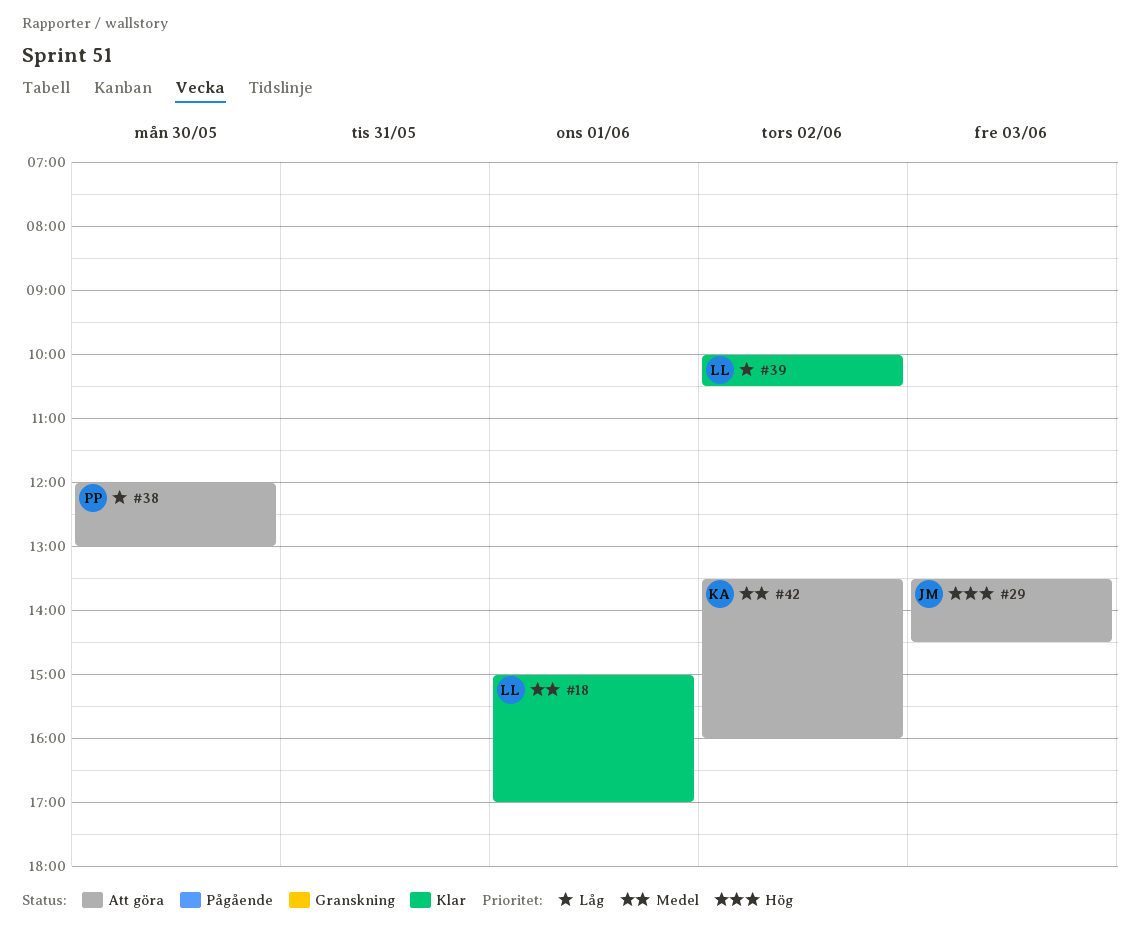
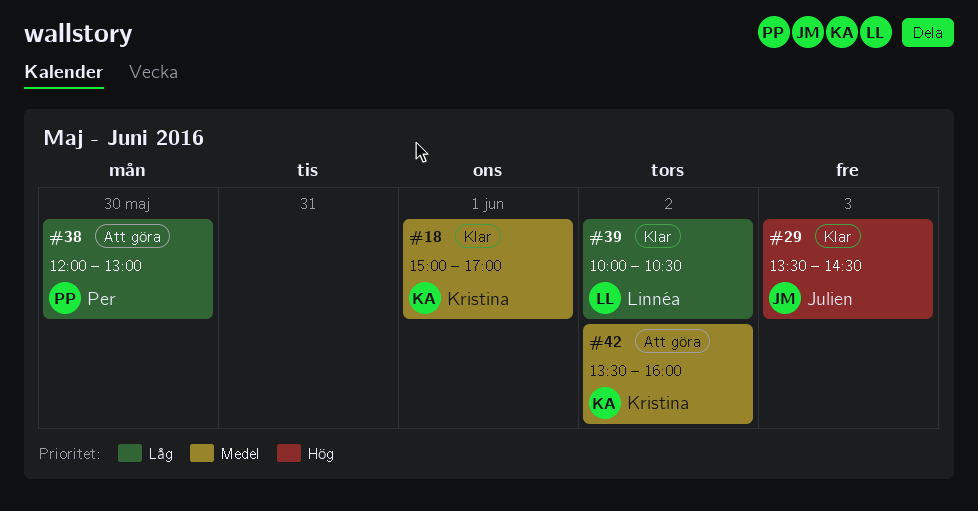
#18, owner: Linnéa -> Kristina
#29, status: Att göra -> Klar

